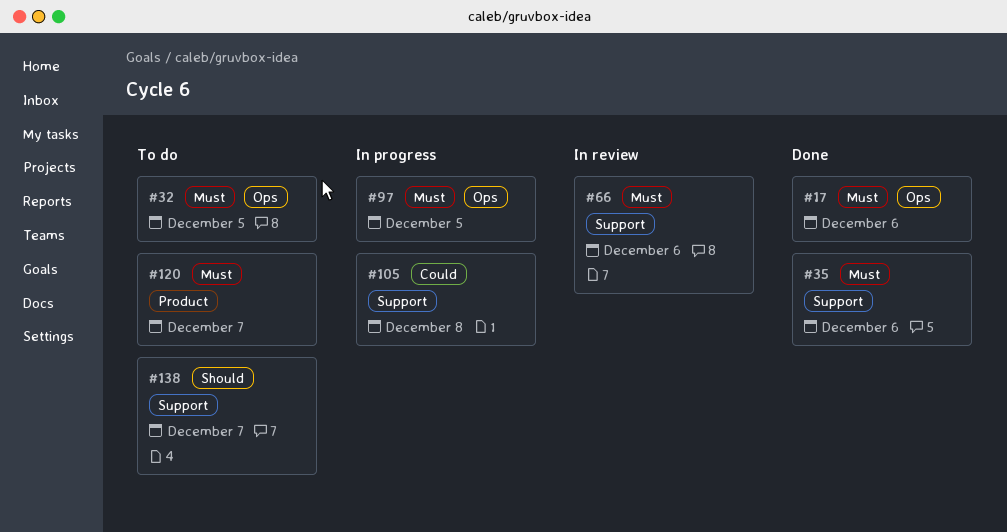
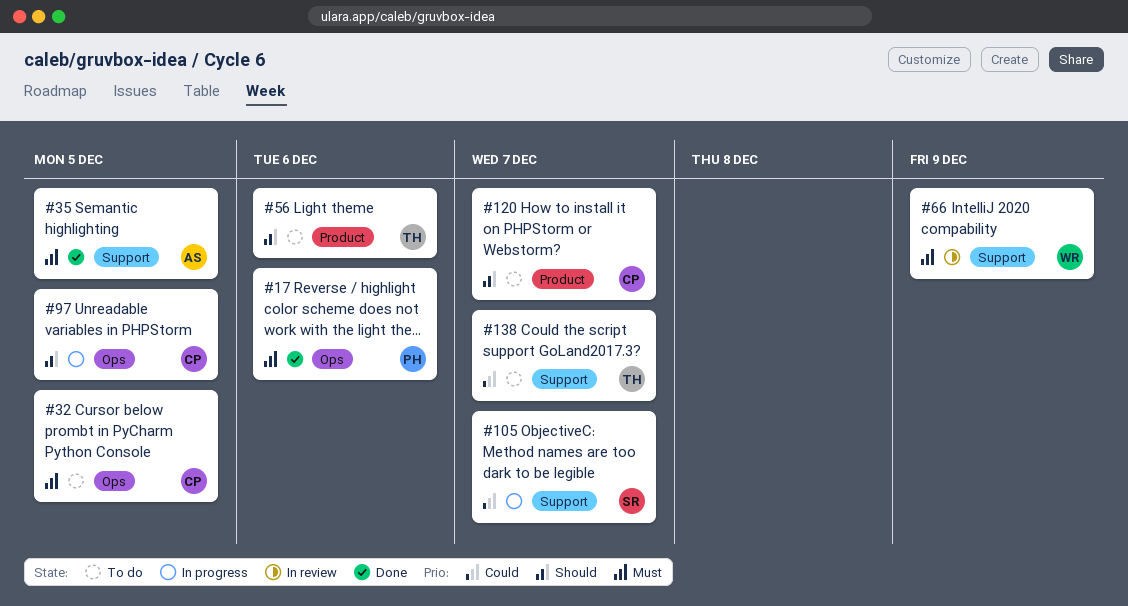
#35, due: Dec 6 -> Dec 5
#56: none -> present
#66, due: Dec 6 -> Dec 9
#97, priority: Must -> Should
#105, due: Dec 8 -> Dec 7
#120, priority: Must -> Should
#138, priority: Should -> Could

